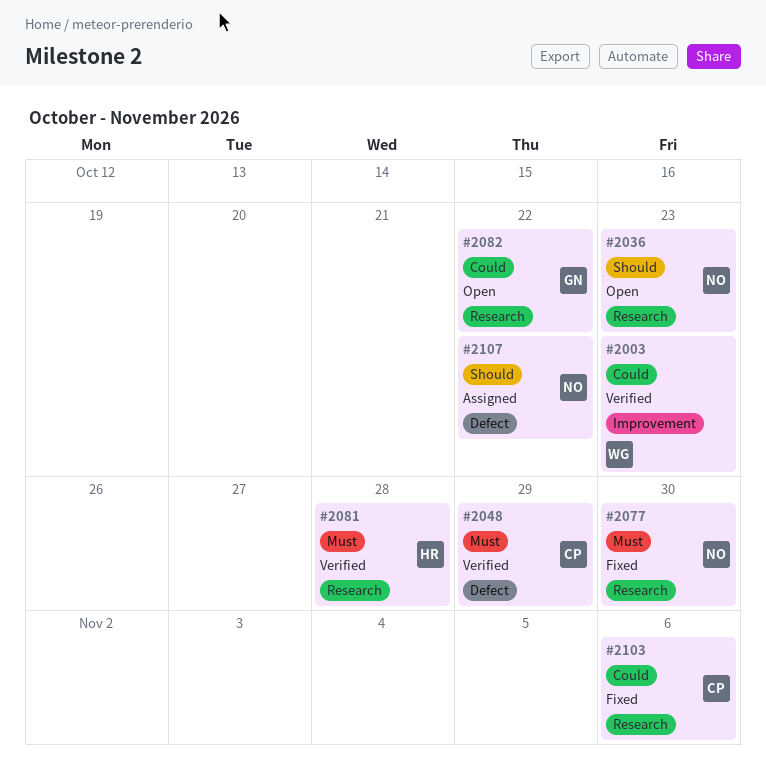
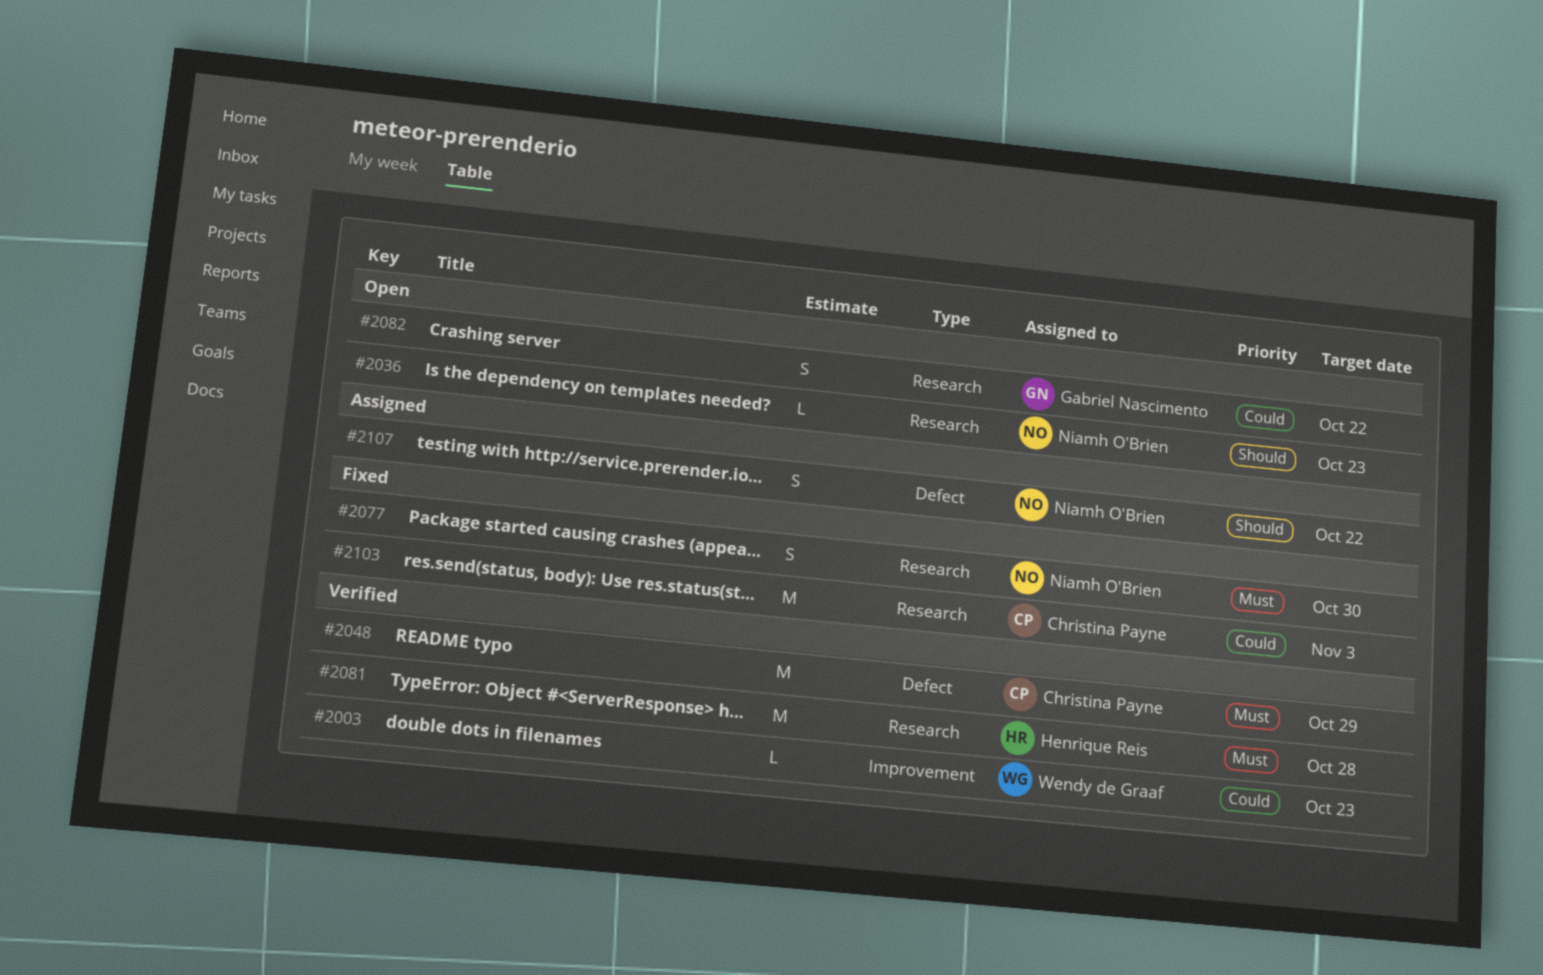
#2103, due: Nov 6 -> Nov 3

